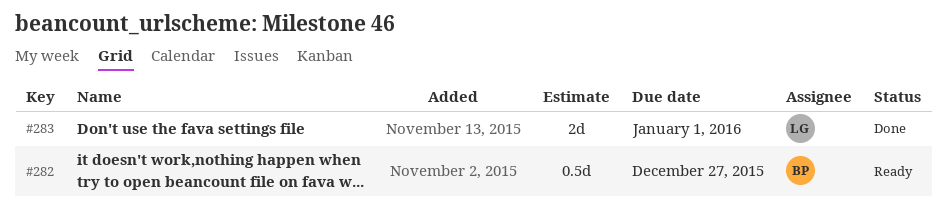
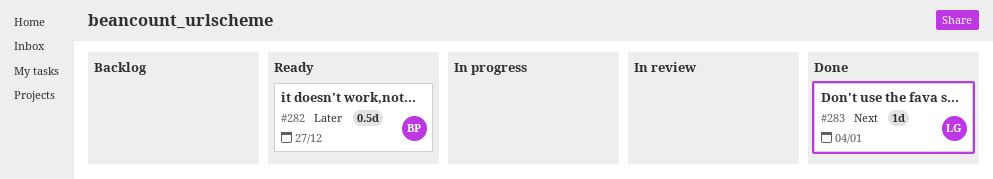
#283, estimate: 2d -> 1d
#283, due: Jan 1 -> Jan 4

